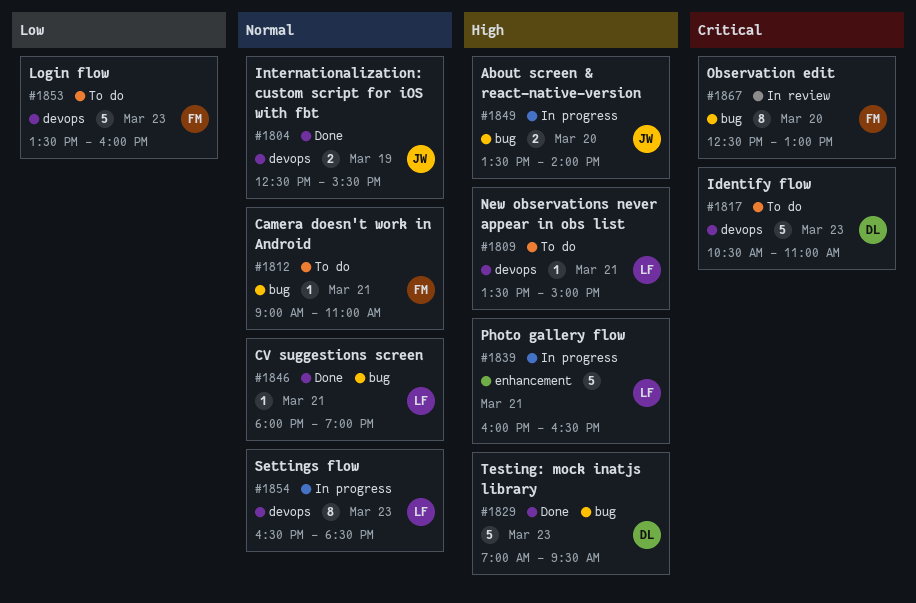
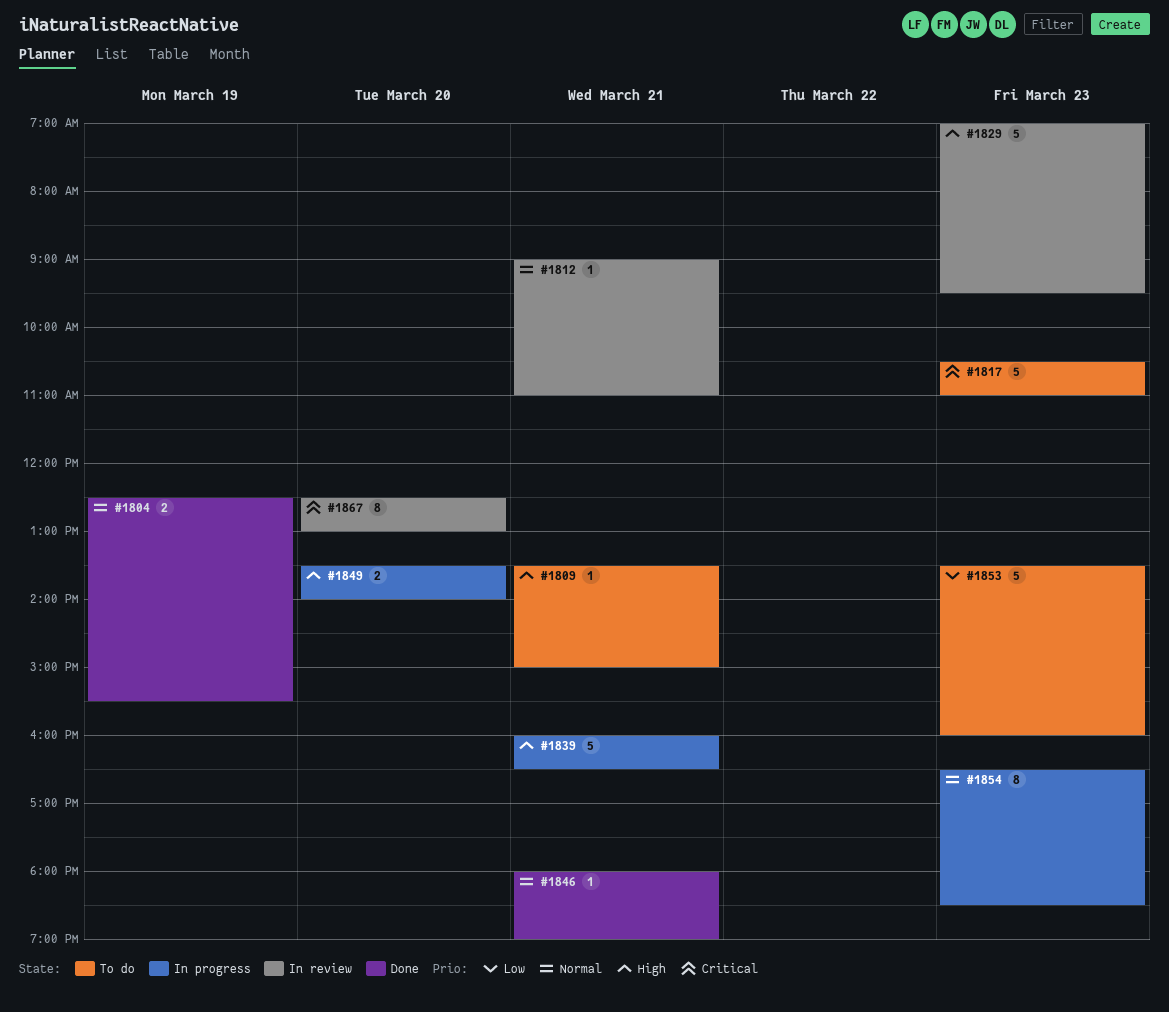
#1812, status: To do -> In review
#1829, status: Done -> In review

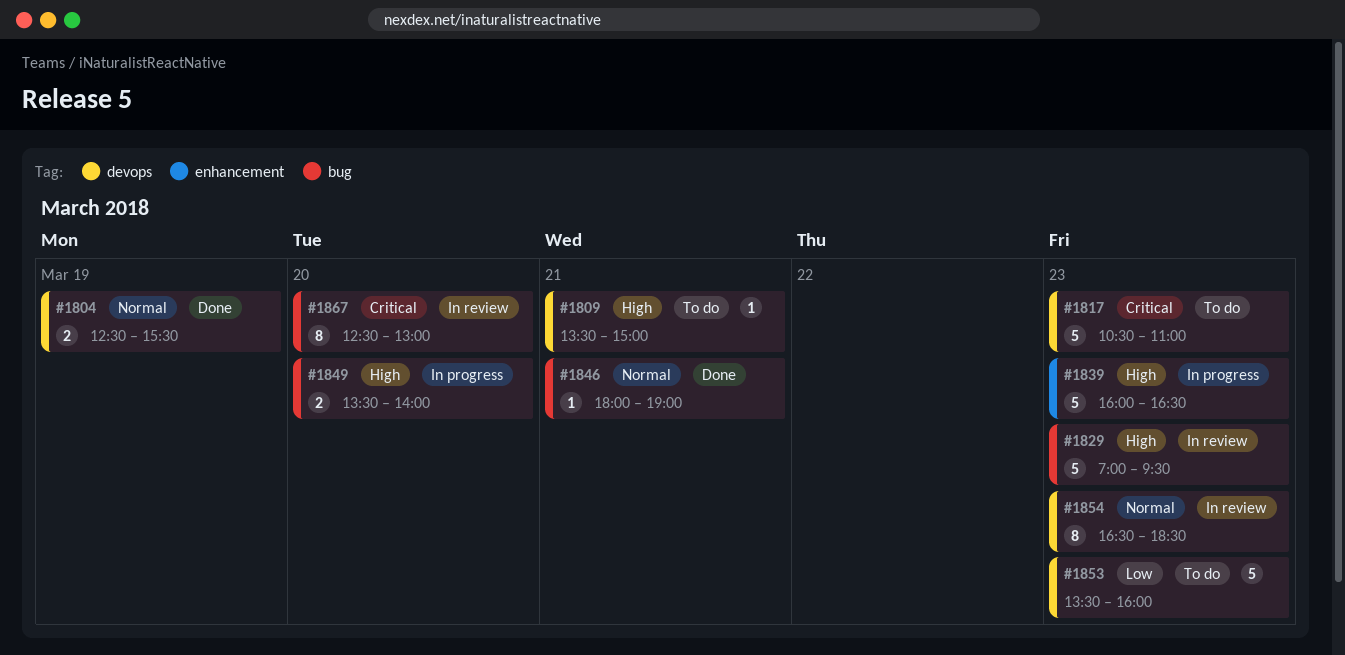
#1812: present -> none
#1839, day: Mar 21 -> Mar 23
#1854, status: In progress -> In review

